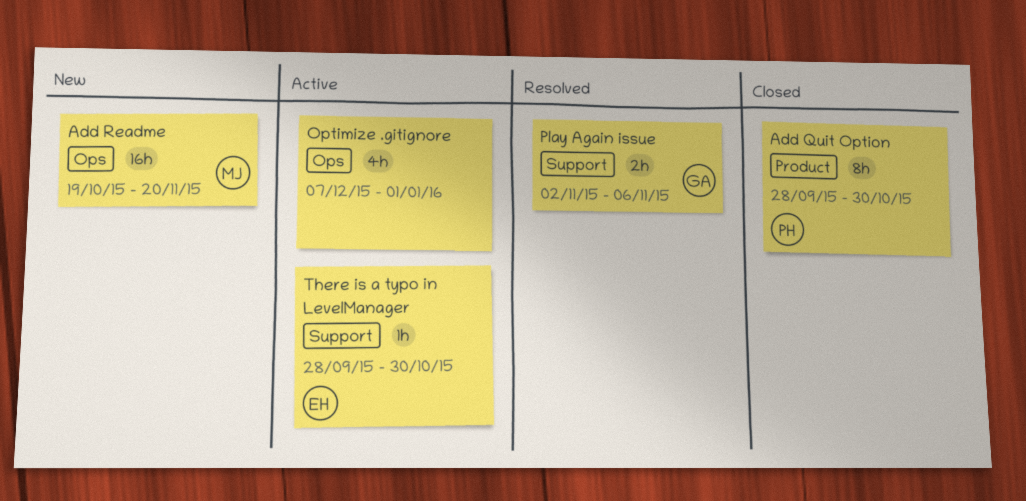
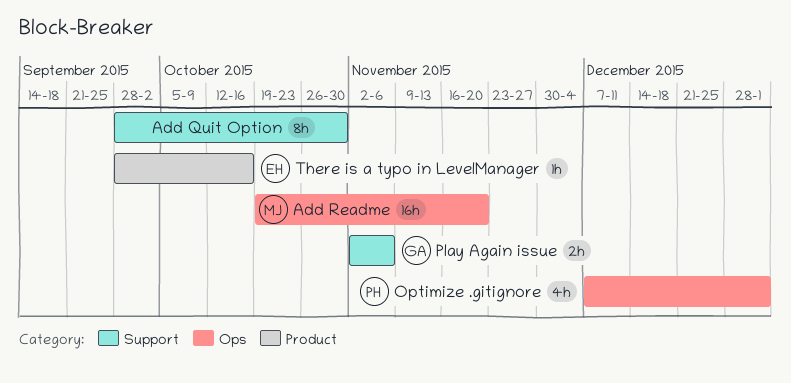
Add Quit Option, owner: PH -> none
Add Quit Option, label: Product -> Support
Optimize .gitignore, owner: none -> PH
There is a typo in LevelManager, label: Support -> Product
There is a typo in LevelManager, due: Oct 30 -> Oct 16

